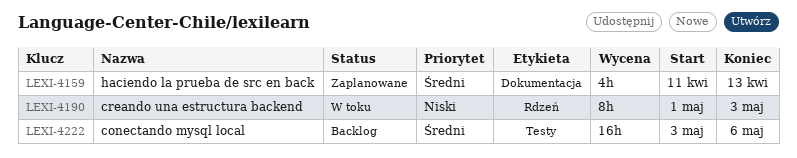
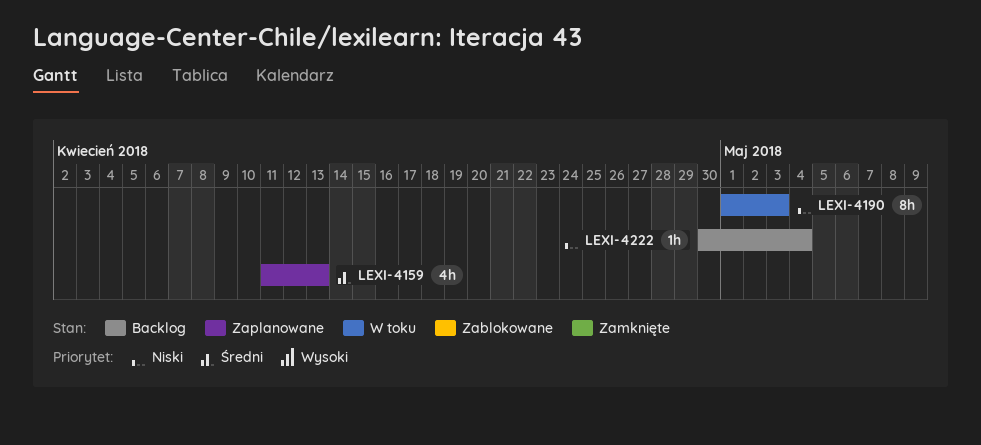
LEXI-4222, priority: Średni -> Niski
LEXI-4222, estimate: 16h -> 1h
LEXI-4222, start: May 3 -> Apr 30
LEXI-4222, due: May 6 -> May 4

